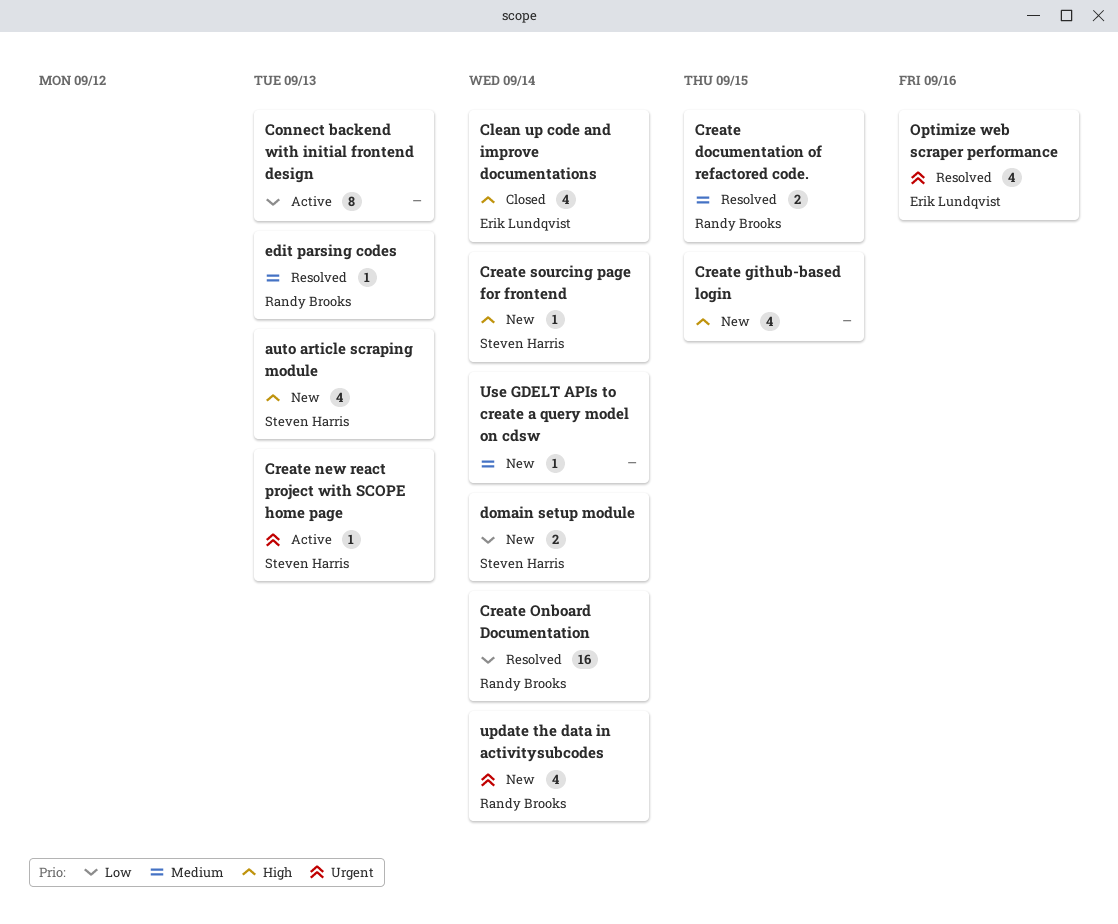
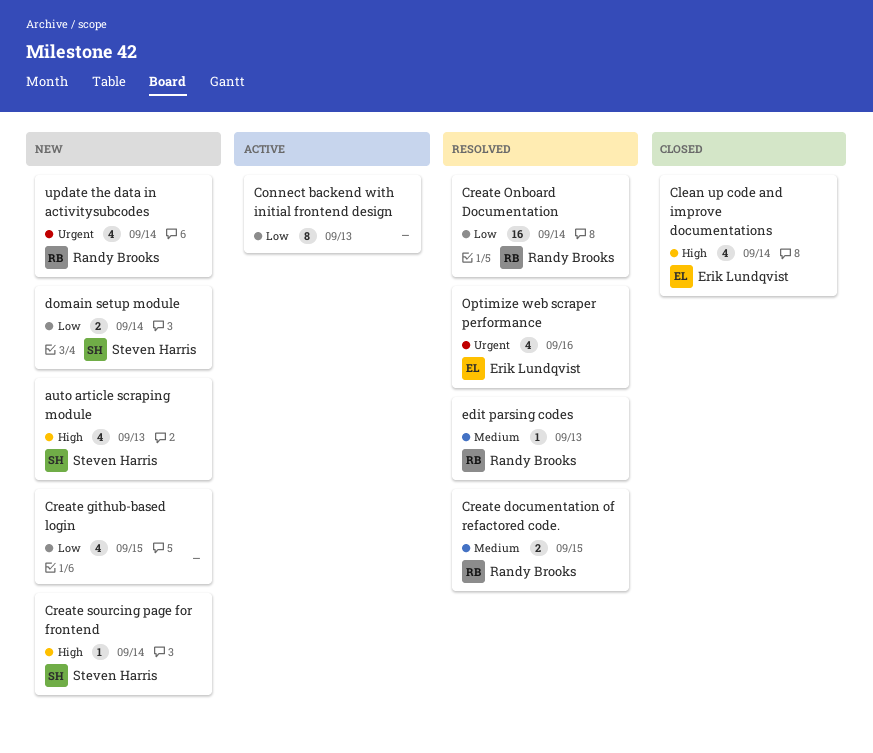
Create github-based login, priority: High -> Low
Create new react project with SCOPE home page: present -> none
Use GDELT APIs to create a query model on cdsw: present -> none

